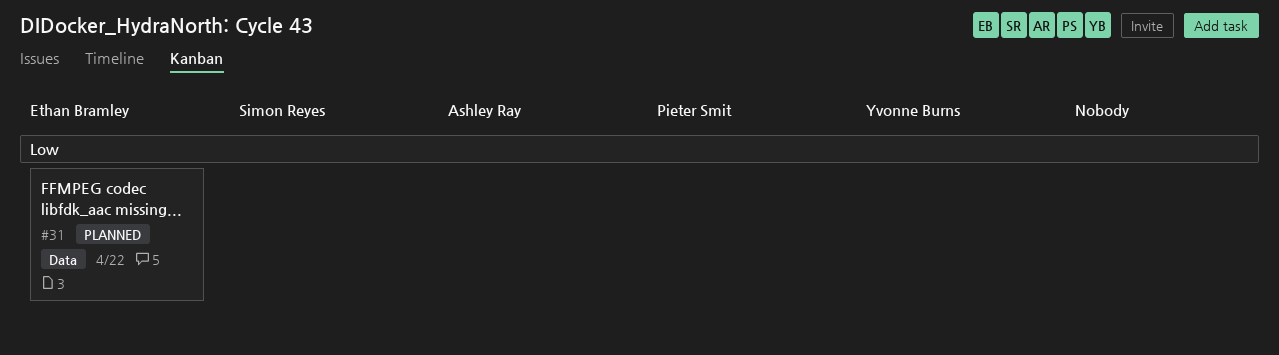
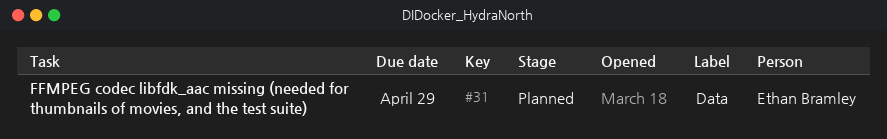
#31, due: Apr 22 -> Apr 29

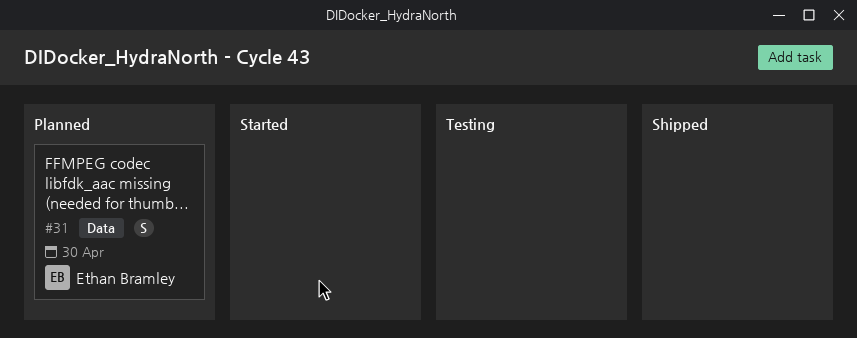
#31, due: Apr 29 -> Apr 30

